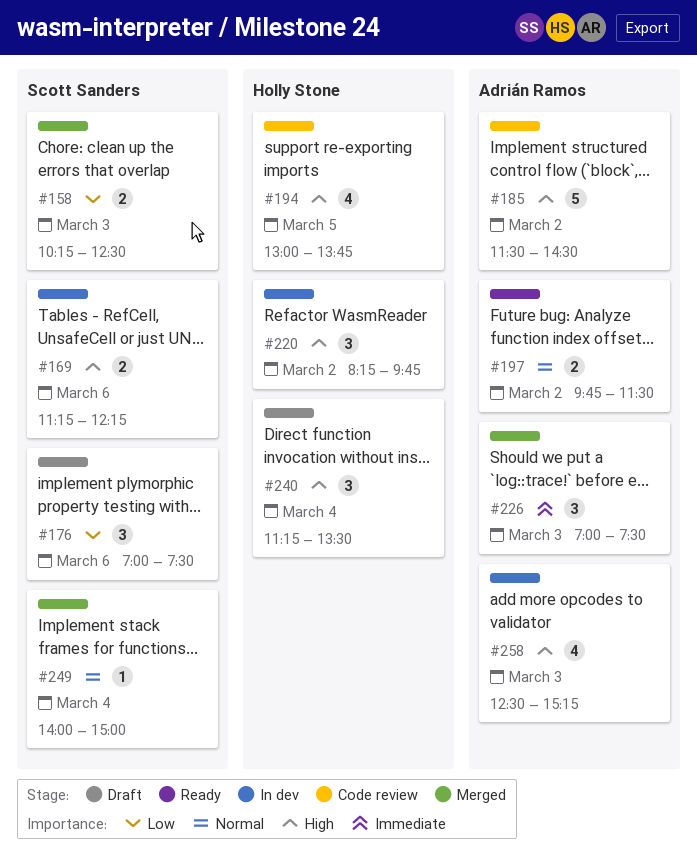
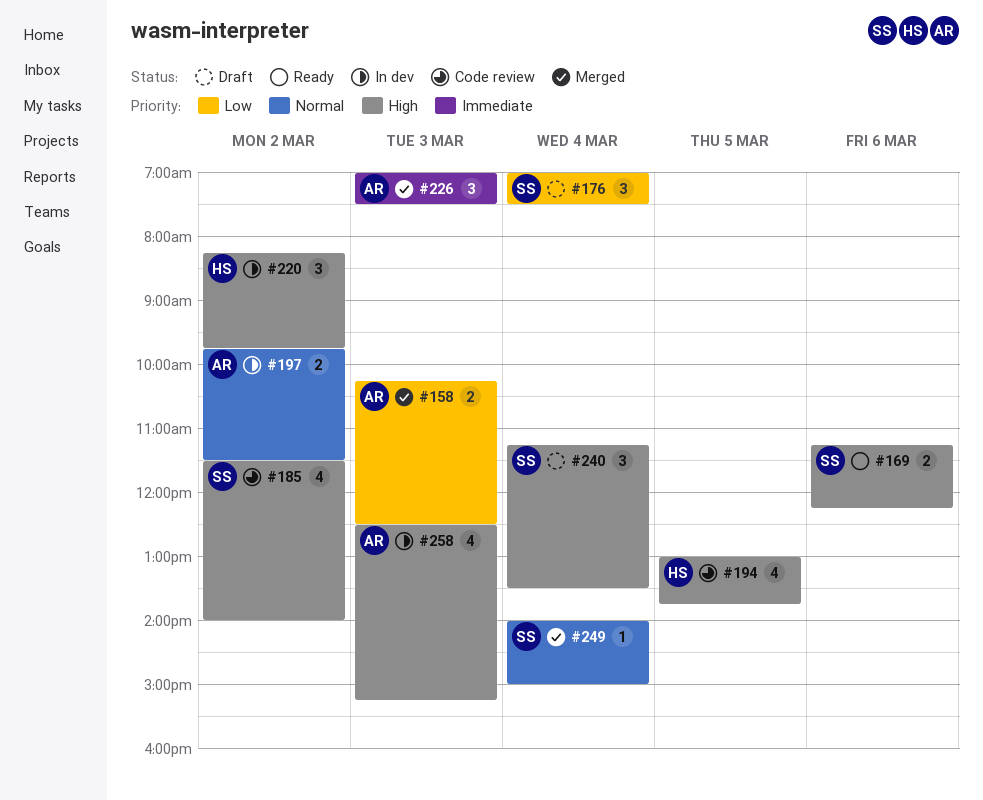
#158, owner: Scott Sanders -> Adrián Ramos
#169, status: In dev -> Ready
#176, day: Mar 6 -> Mar 4
#185, owner: Adrián Ramos -> Scott Sanders
#185, estimate: 5 -> 4
#185, ends: 14:30 -> 14:00
#197, status: Ready -> In dev
#240, owner: Holly Stone -> Scott Sanders

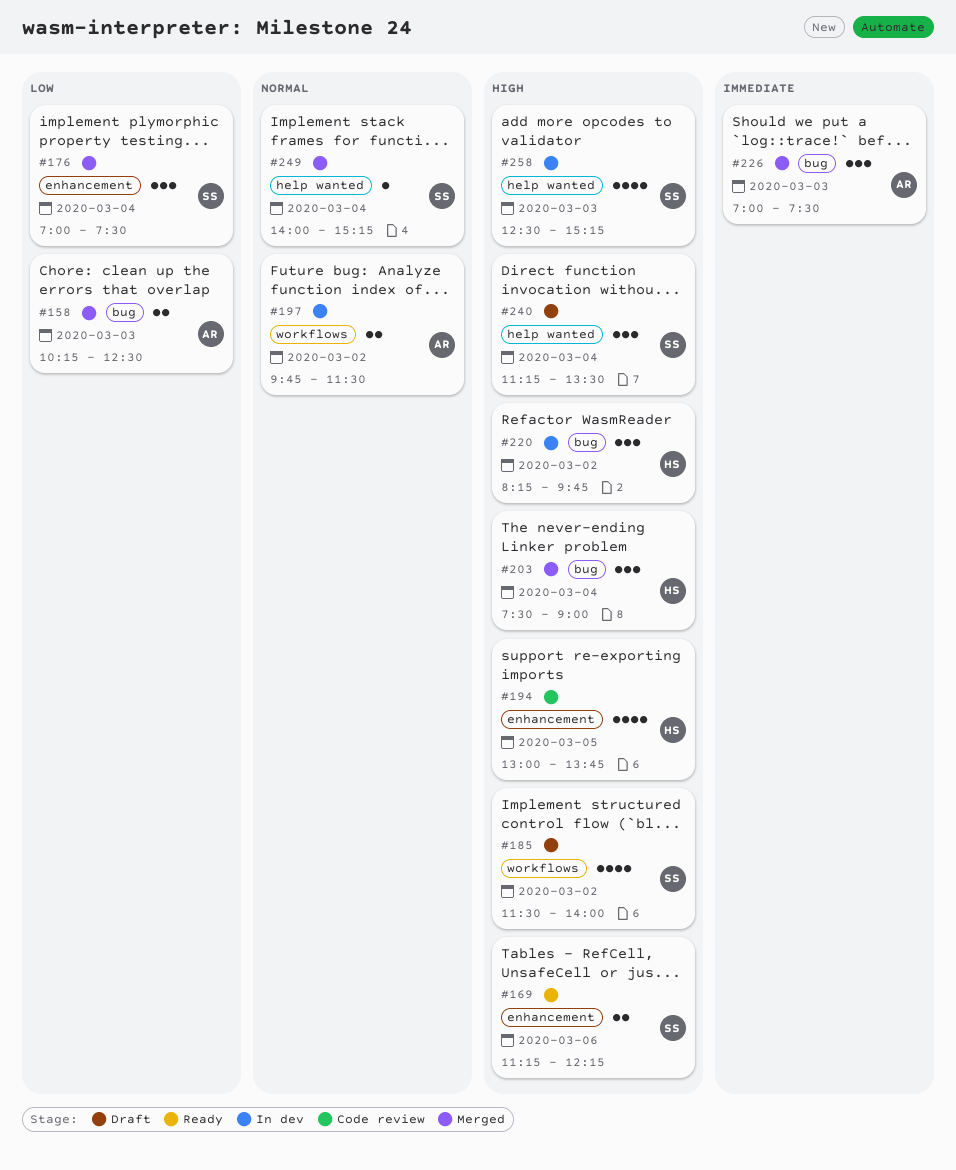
#176, status: Draft -> Merged
#185, status: Code review -> Draft
#203: none -> present
#249, ends: 15:00 -> 15:15
#258, owner: AR -> SS

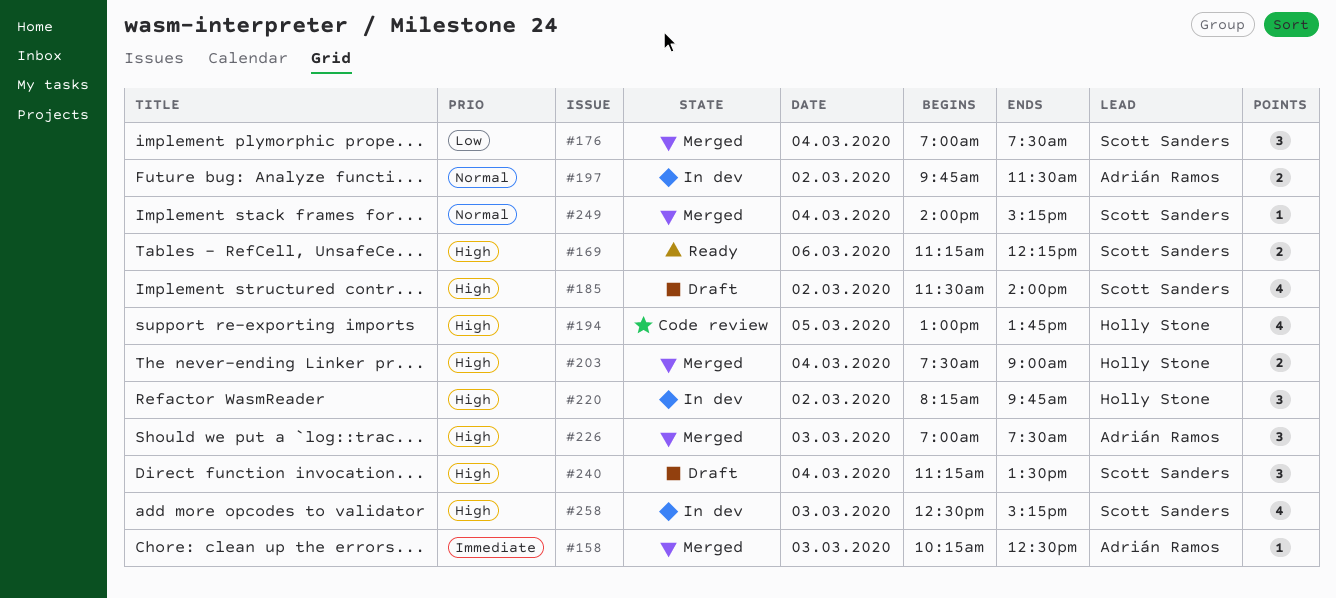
#158, priority: Low -> Immediate
#158, estimate: 2 -> 1
#203, estimate: 3 -> 2
#226, priority: Immediate -> High

